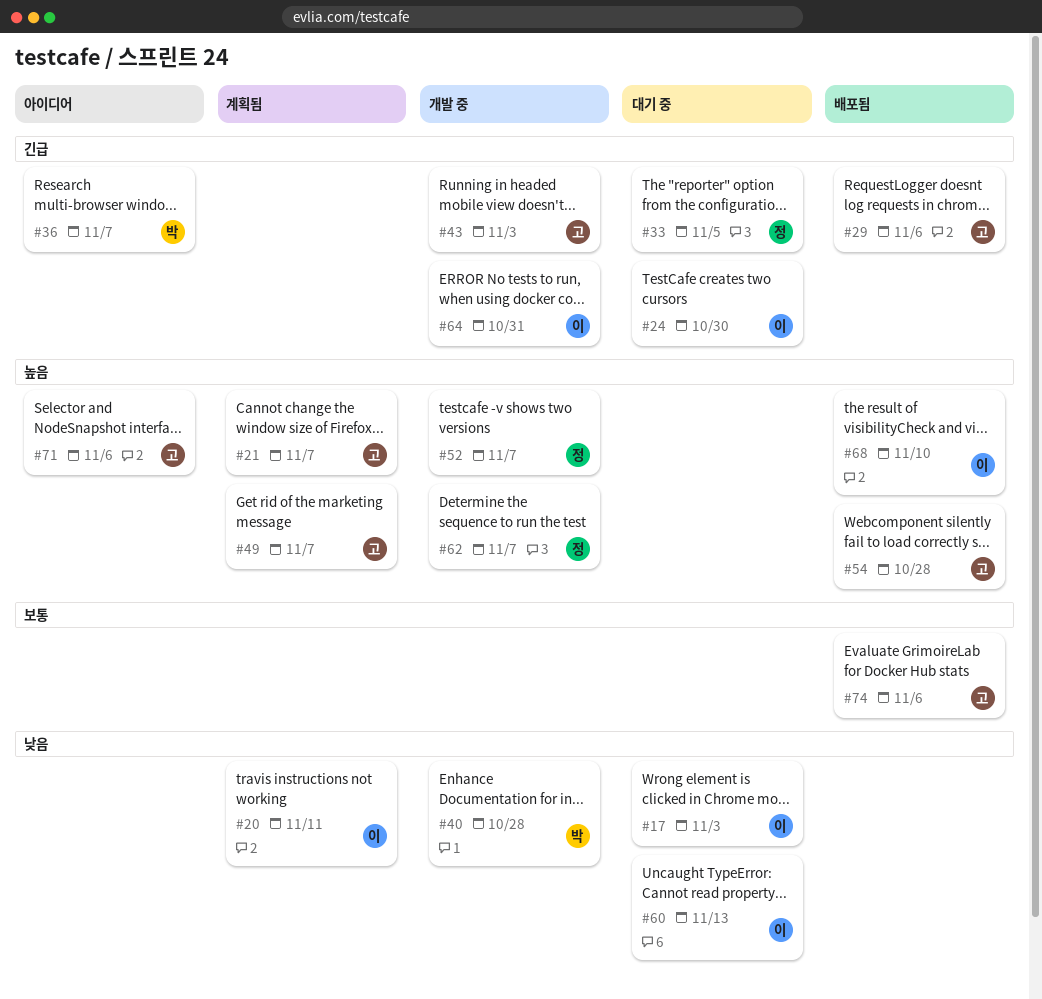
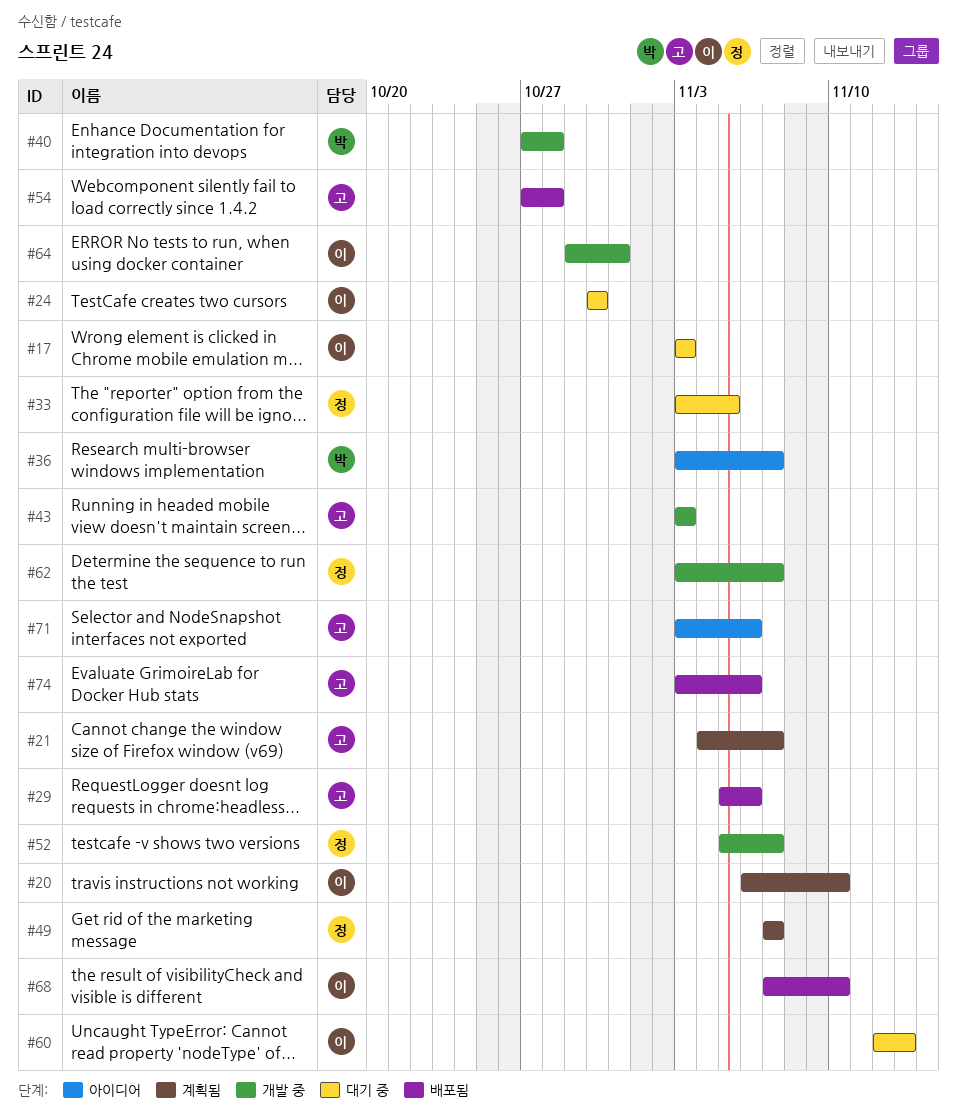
#20, due: Nov 11 -> Nov 10
#49, owner: 고 -> 정

